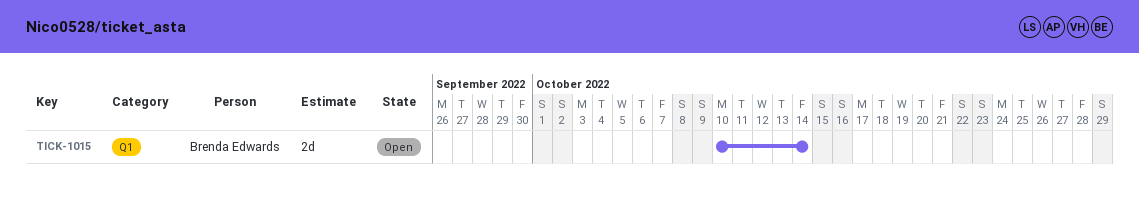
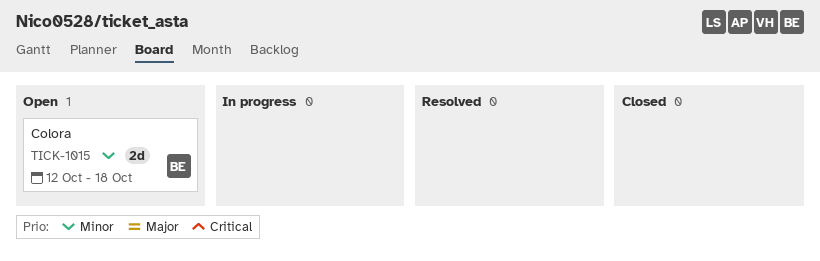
TICK-1015, start: Oct 10 -> Oct 12
TICK-1015, due: Oct 14 -> Oct 18

